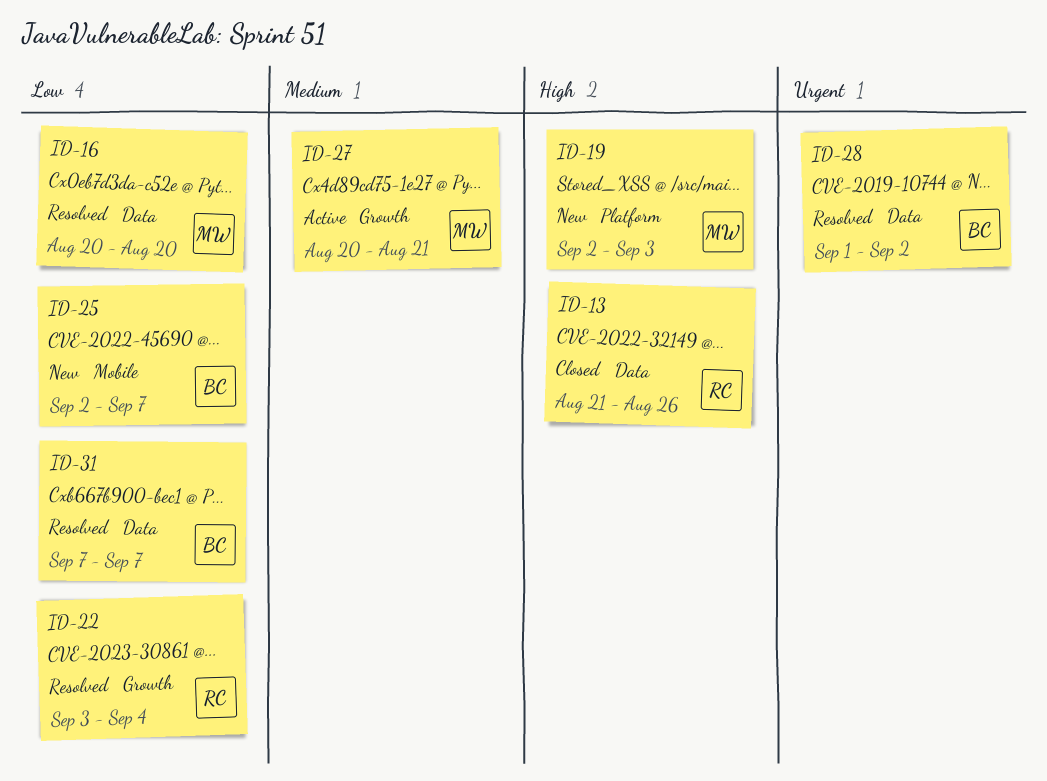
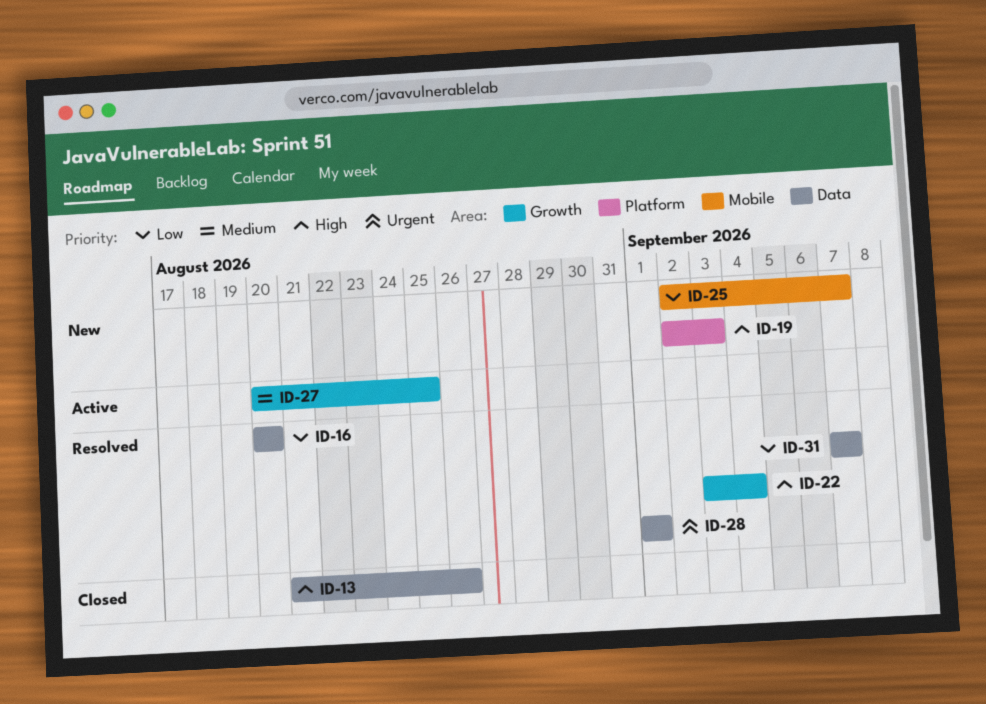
ID-22, priority: Low -> High
ID-27, due: Aug 21 -> Aug 25
ID-28, due: Sep 2 -> Sep 1

